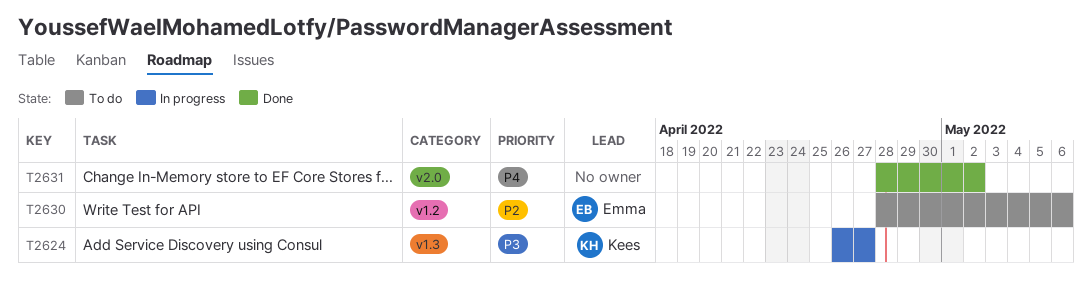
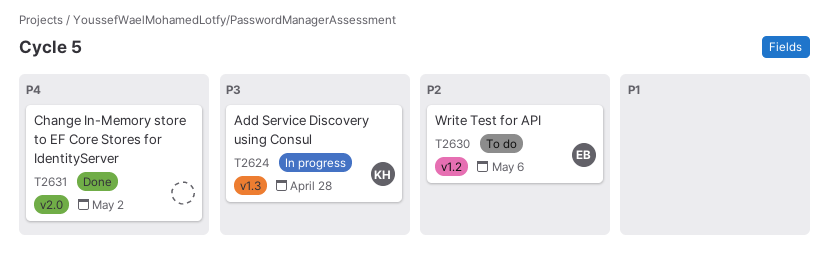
T2624, due: Apr 27 -> Apr 28

